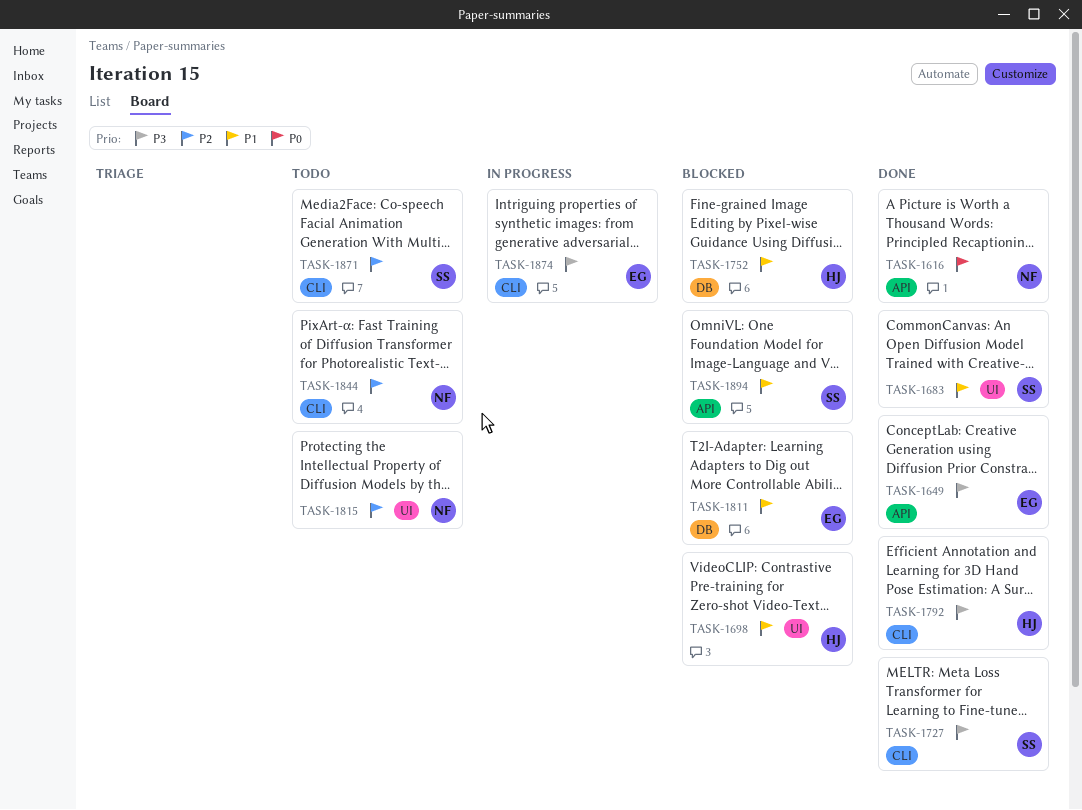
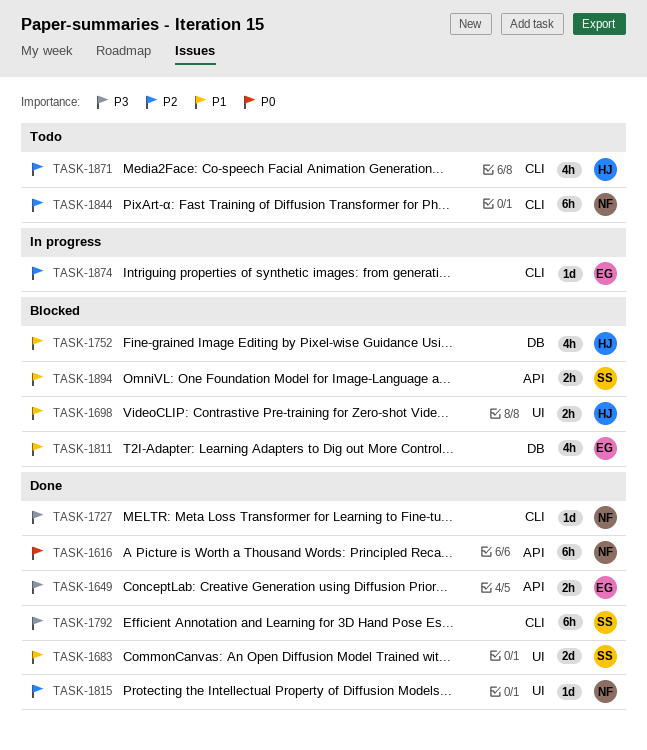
TASK-1727, owner: SS -> NF
TASK-1792, owner: HJ -> SS
TASK-1815, status: Todo -> Done
TASK-1871, owner: SS -> HJ
TASK-1874, priority: P3 -> P2

